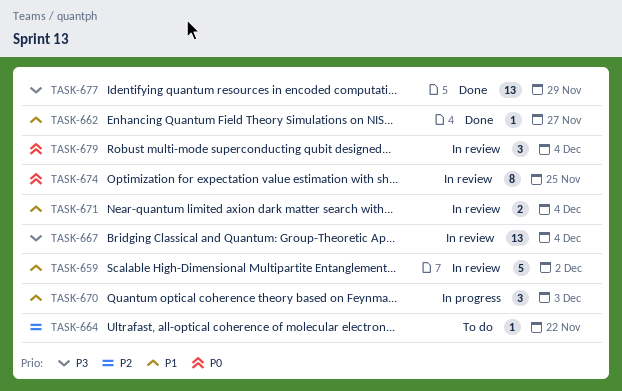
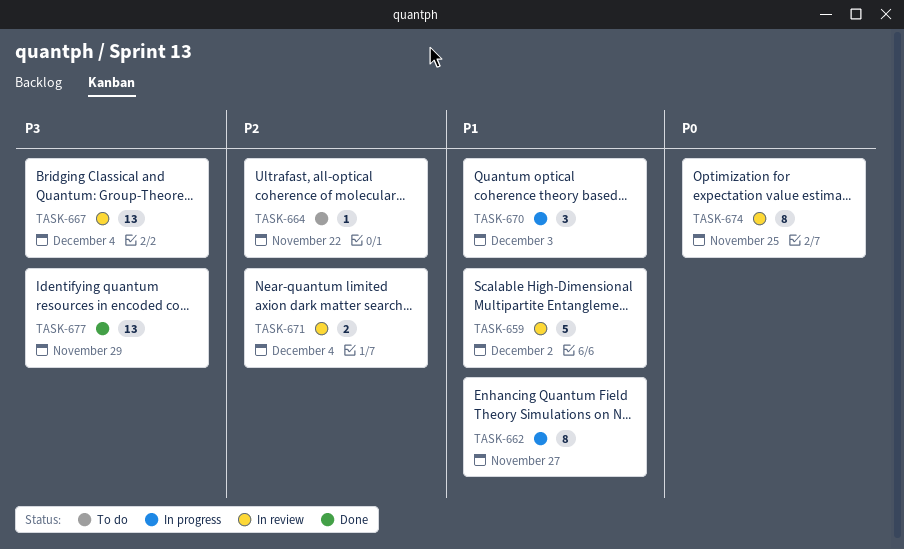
TASK-662, status: Done -> In progress
TASK-662, estimate: 1 -> 8
TASK-671, priority: P1 -> P2
TASK-679: present -> none

